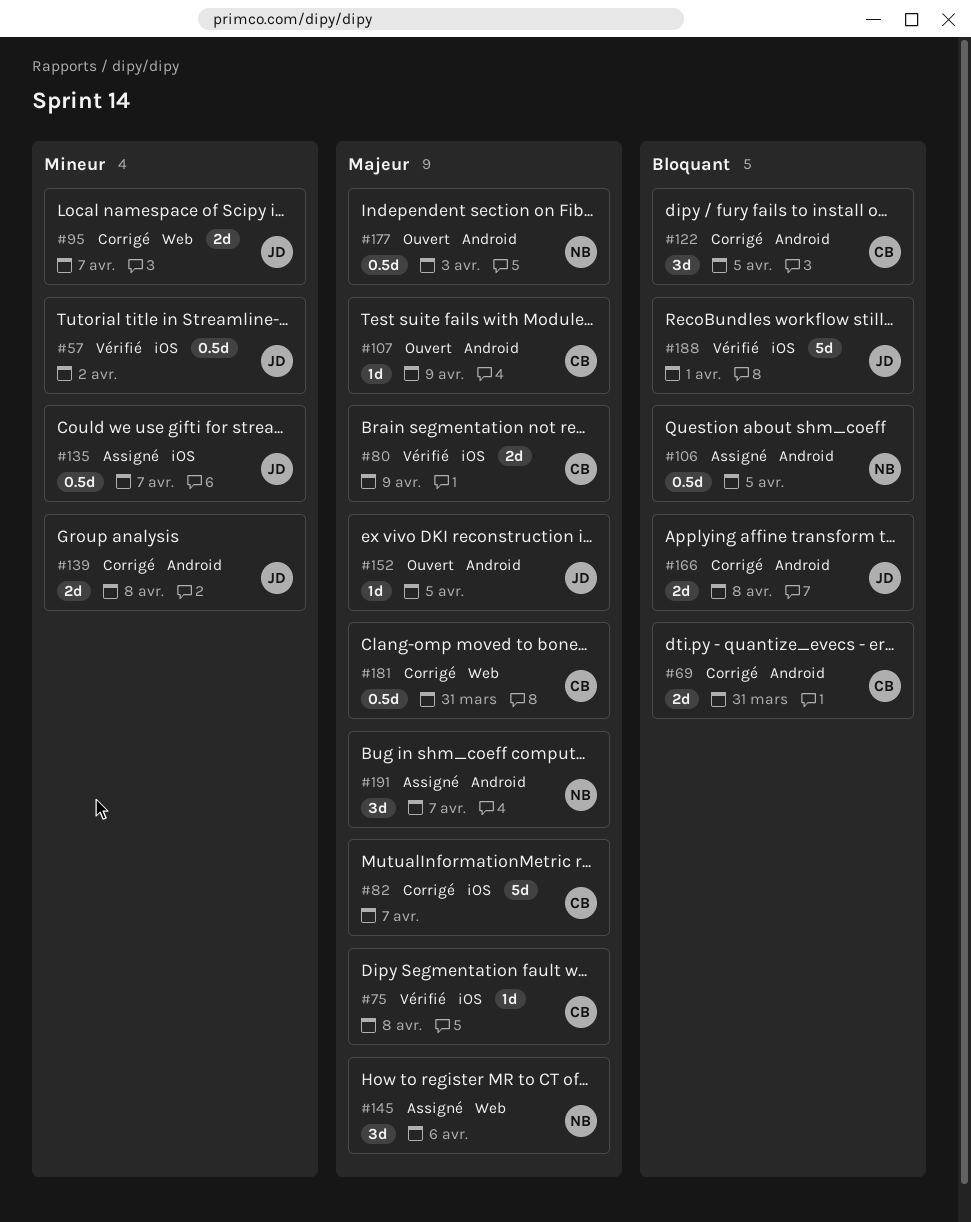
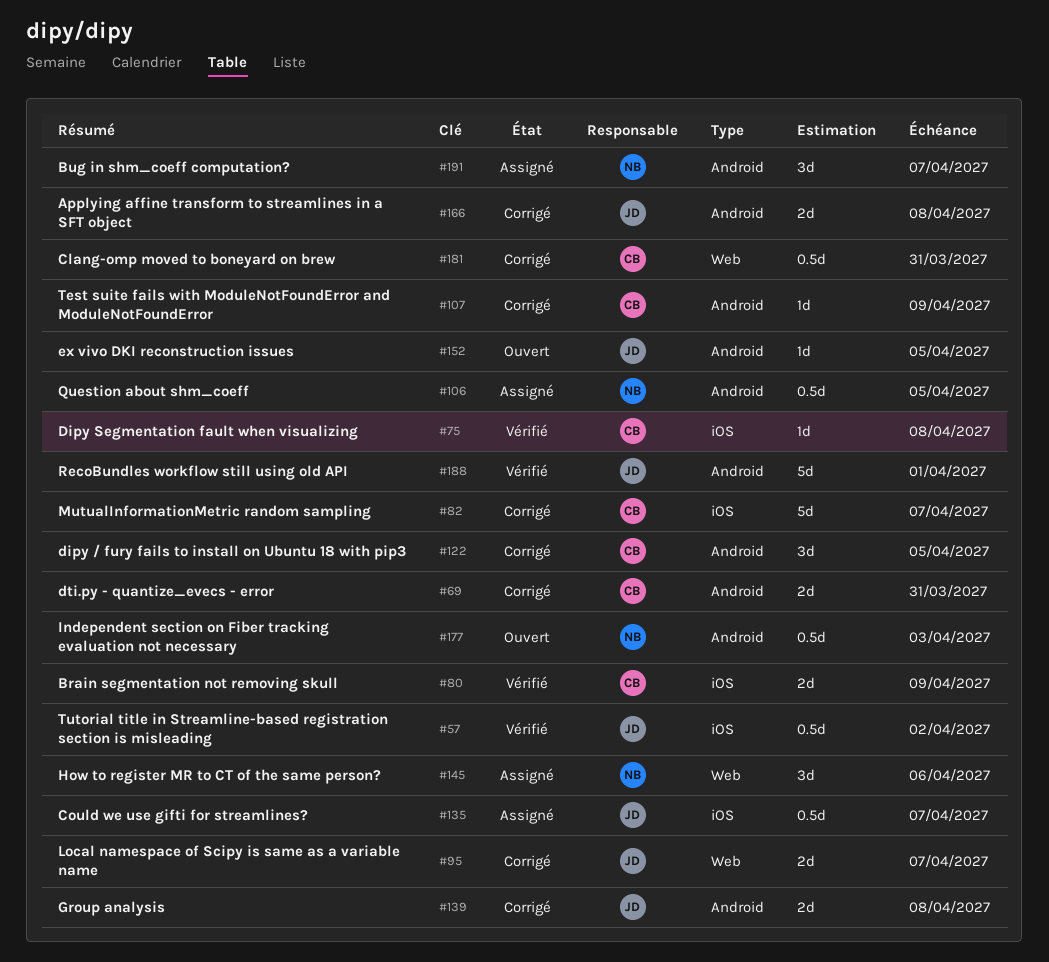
#107, status: Ouvert -> Corrigé
#188, label: iOS -> Android

